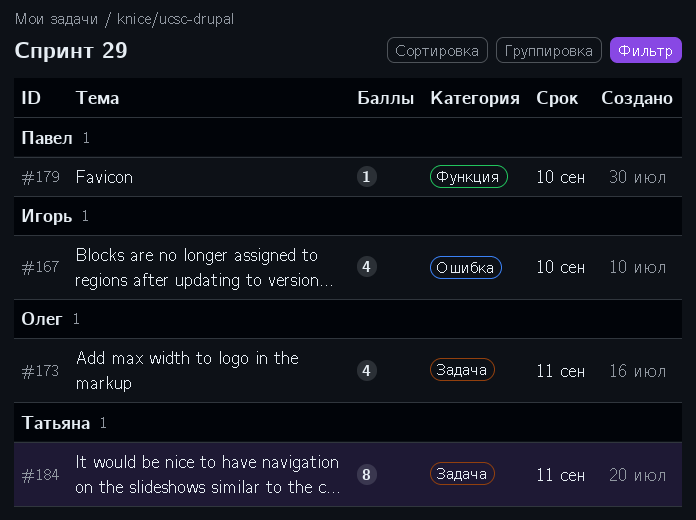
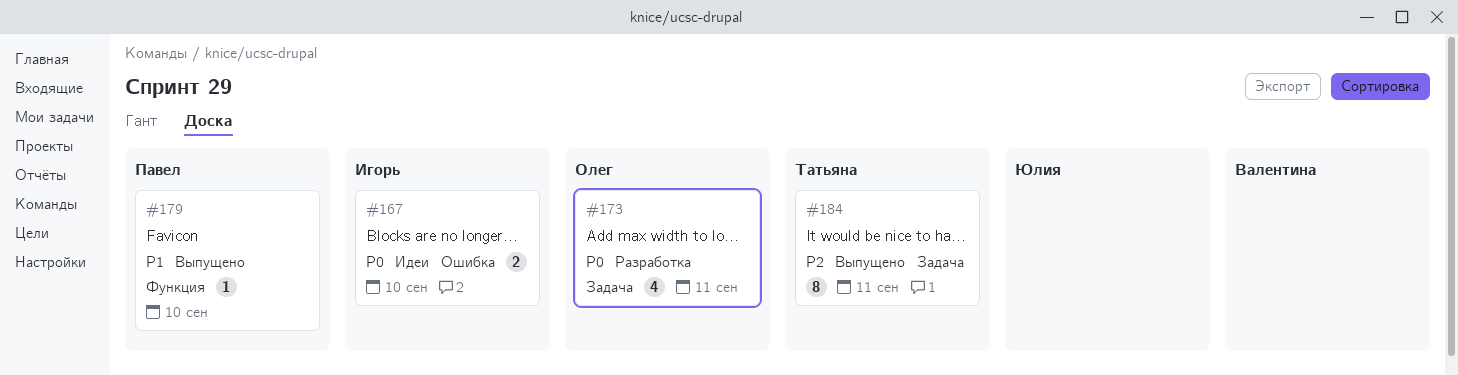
#167, estimate: 4 -> 2

